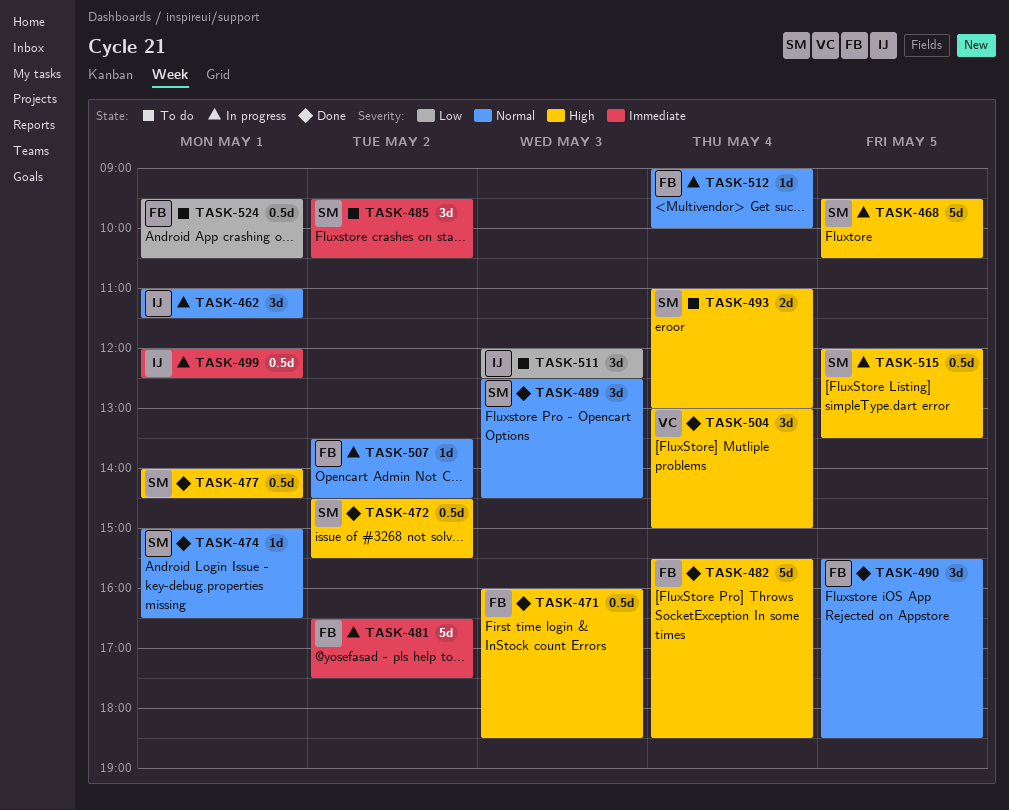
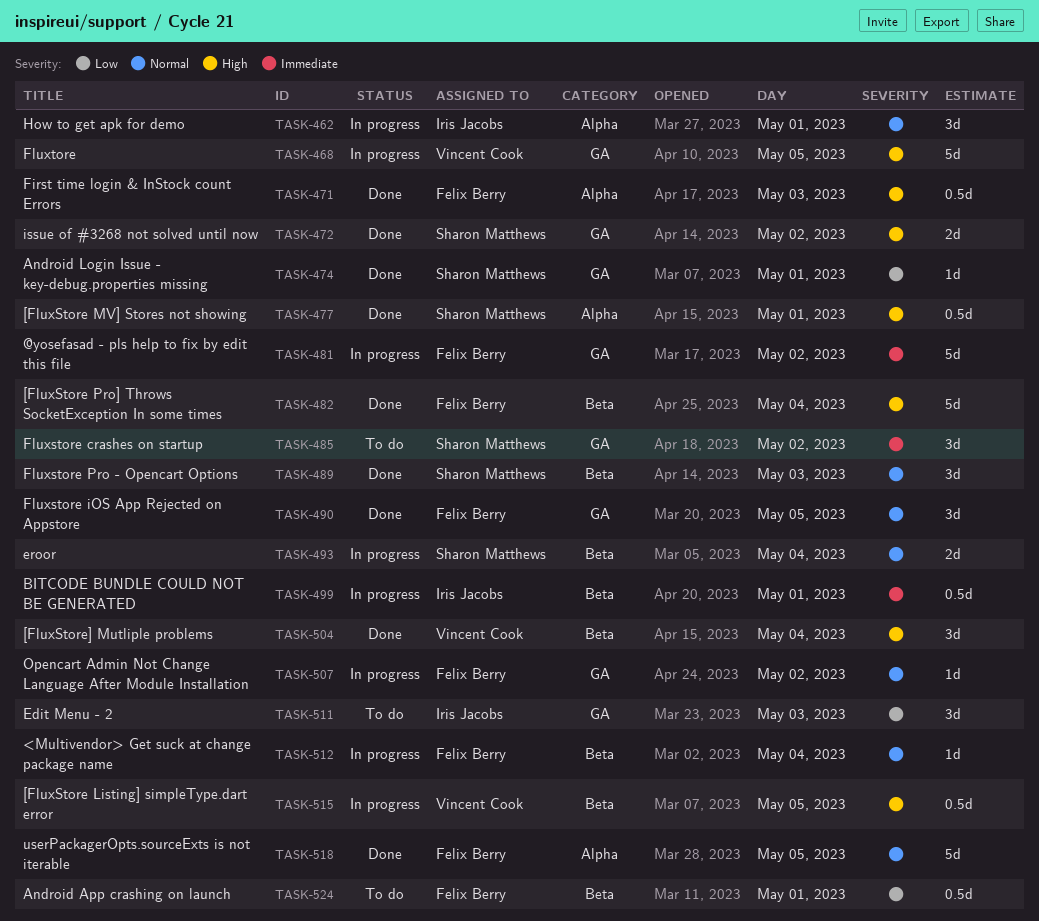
TASK-468, owner: Sharon Matthews -> Vincent Cook
TASK-472, estimate: 0.5d -> 2d
TASK-474, priority: Normal -> Low
TASK-493, status: To do -> In progress
TASK-493, priority: High -> Normal
TASK-515, owner: Sharon Matthews -> Vincent Cook
TASK-518: none -> present

